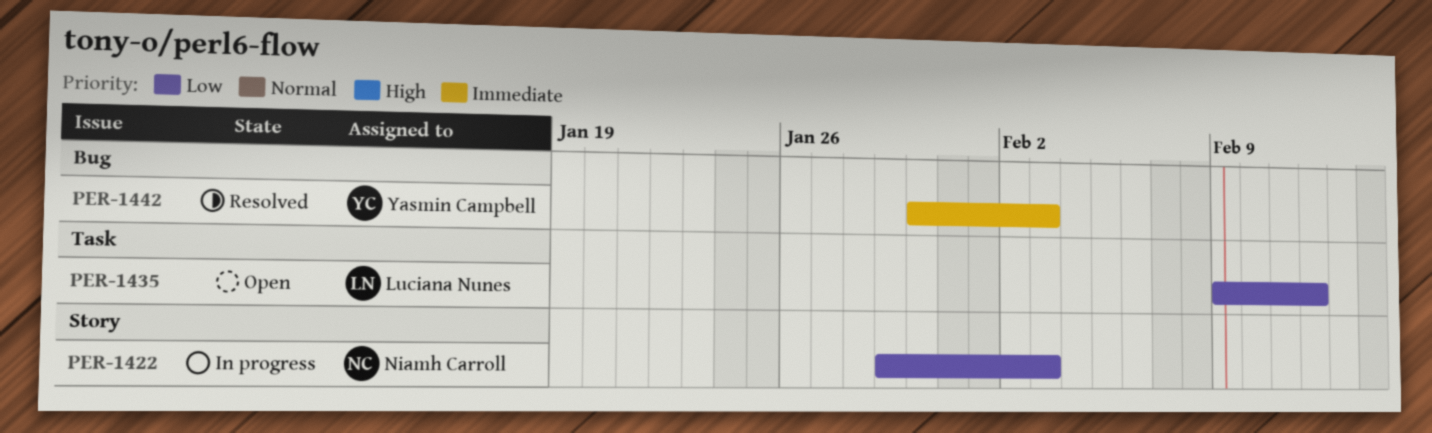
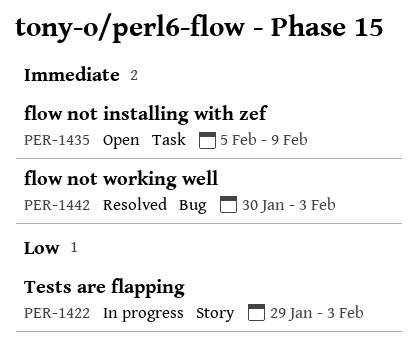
PER-1435, priority: Low -> Immediate
PER-1435, start: Feb 9 -> Feb 5
PER-1435, due: Feb 12 -> Feb 9

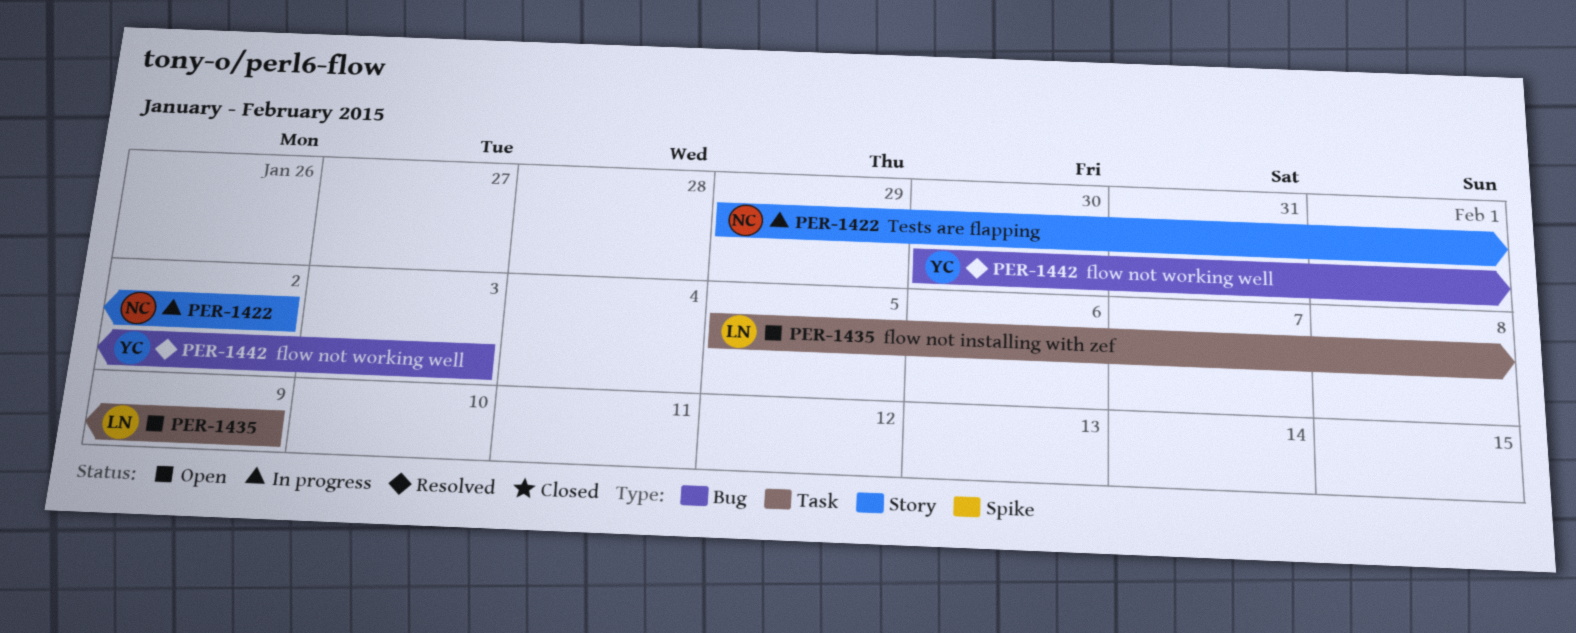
PER-1422, due: Feb 3 -> Feb 2

